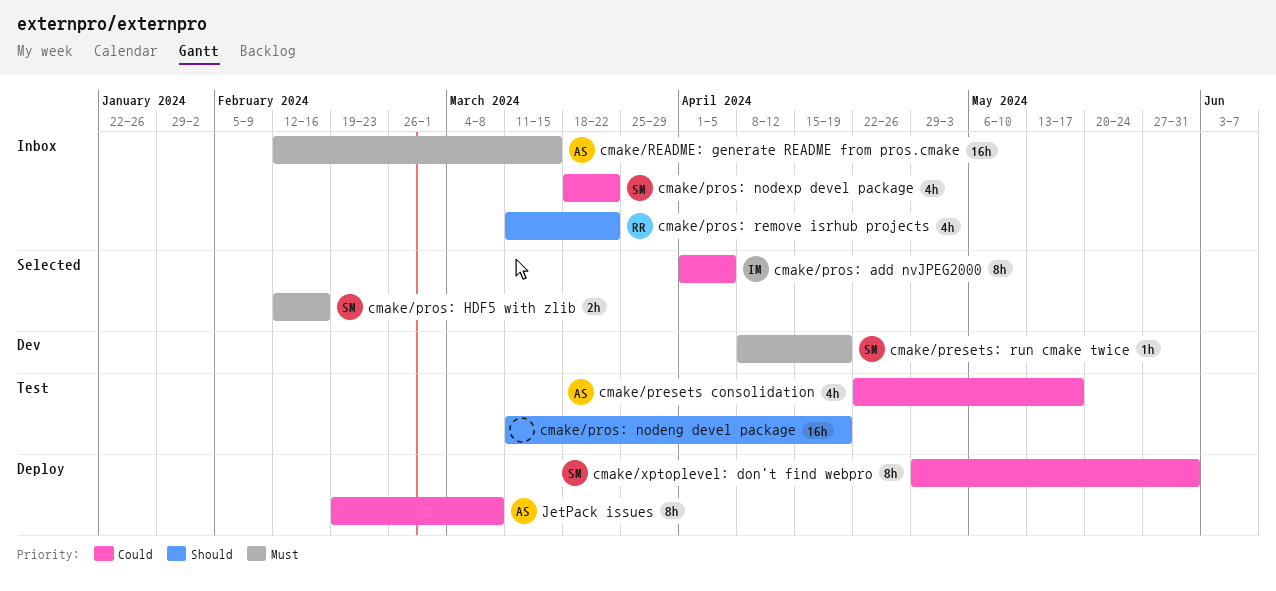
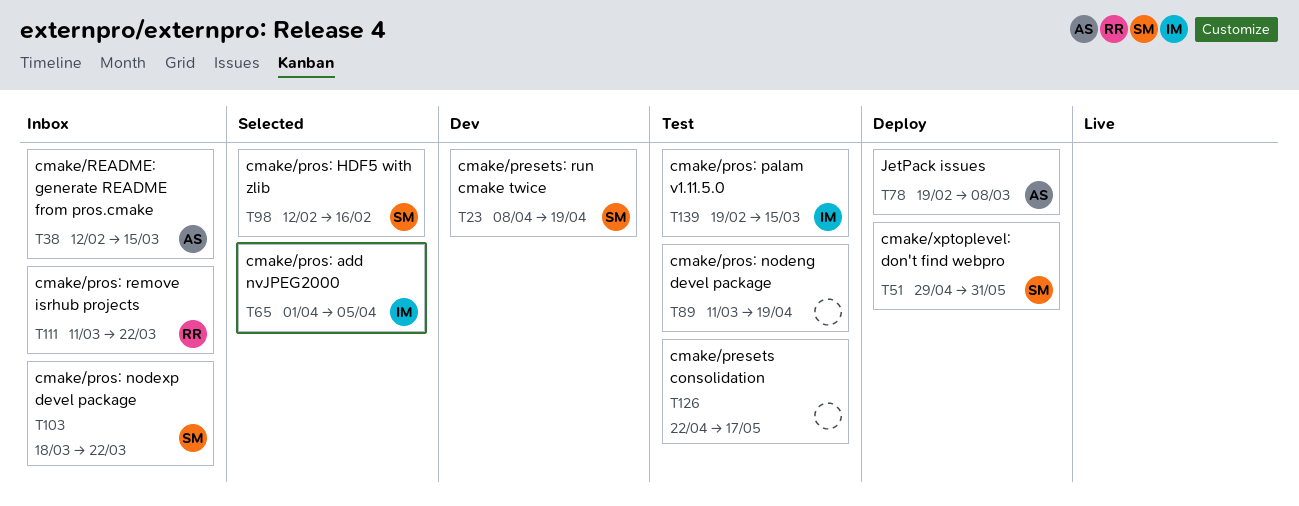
cmake/presets consolidation, owner: AS -> none
cmake/pros: palam v1.11.5.0: none -> present

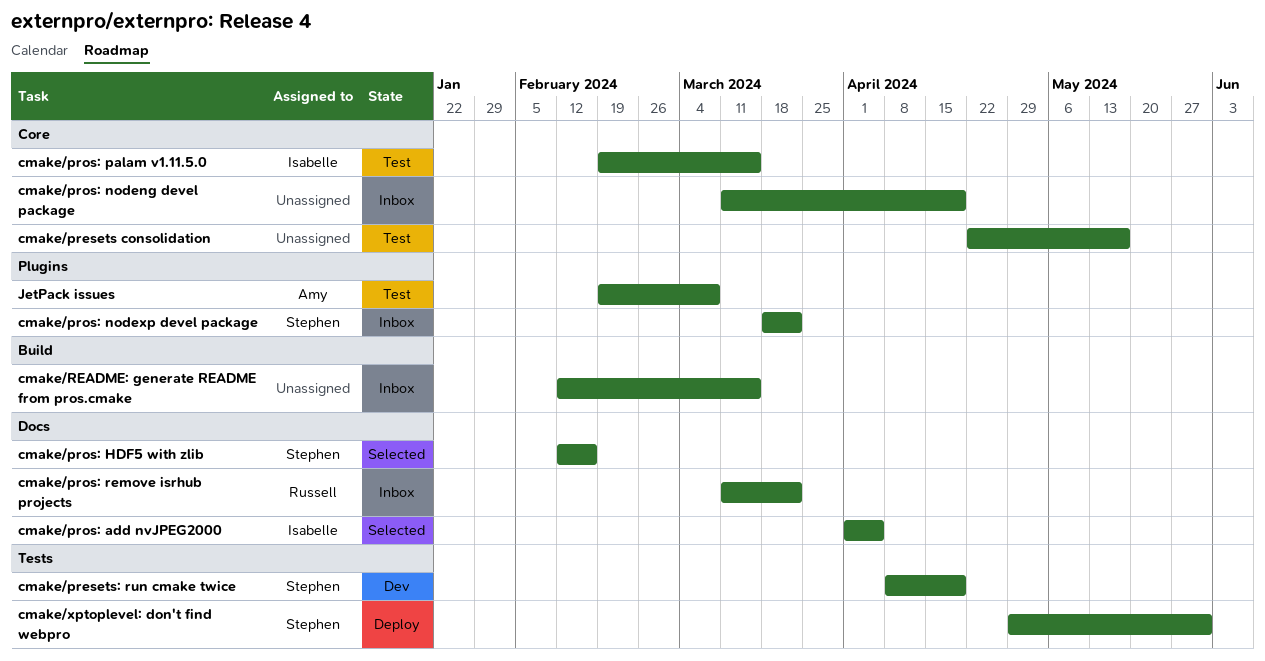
cmake/pros: nodeng devel package, status: Test -> Inbox
cmake/README: generate README from pros.cmake, owner: Amy -> none
JetPack issues, status: Deploy -> Test

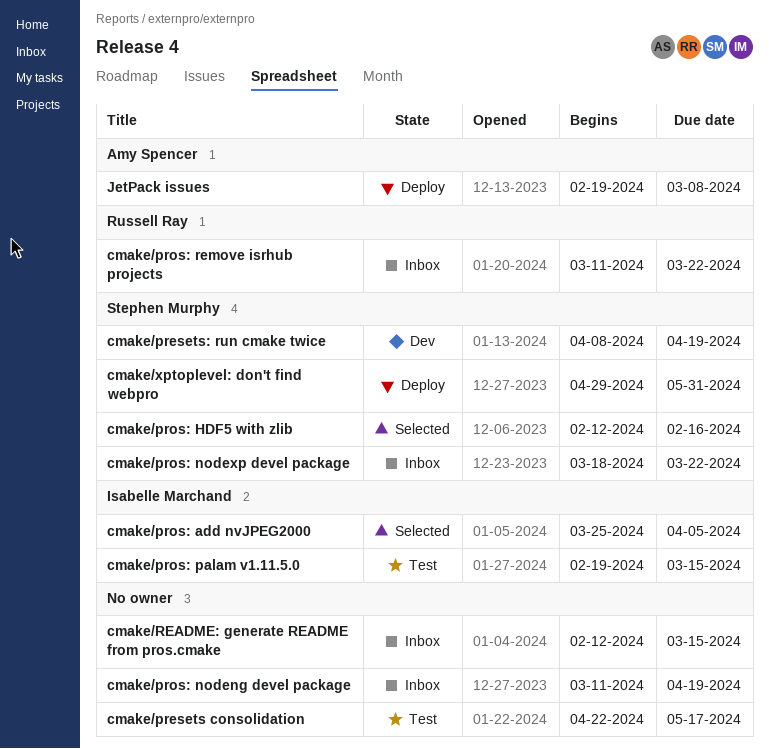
cmake/pros: add nvJPEG2000, start: Apr 1 -> Mar 25
JetPack issues, status: Test -> Deploy

